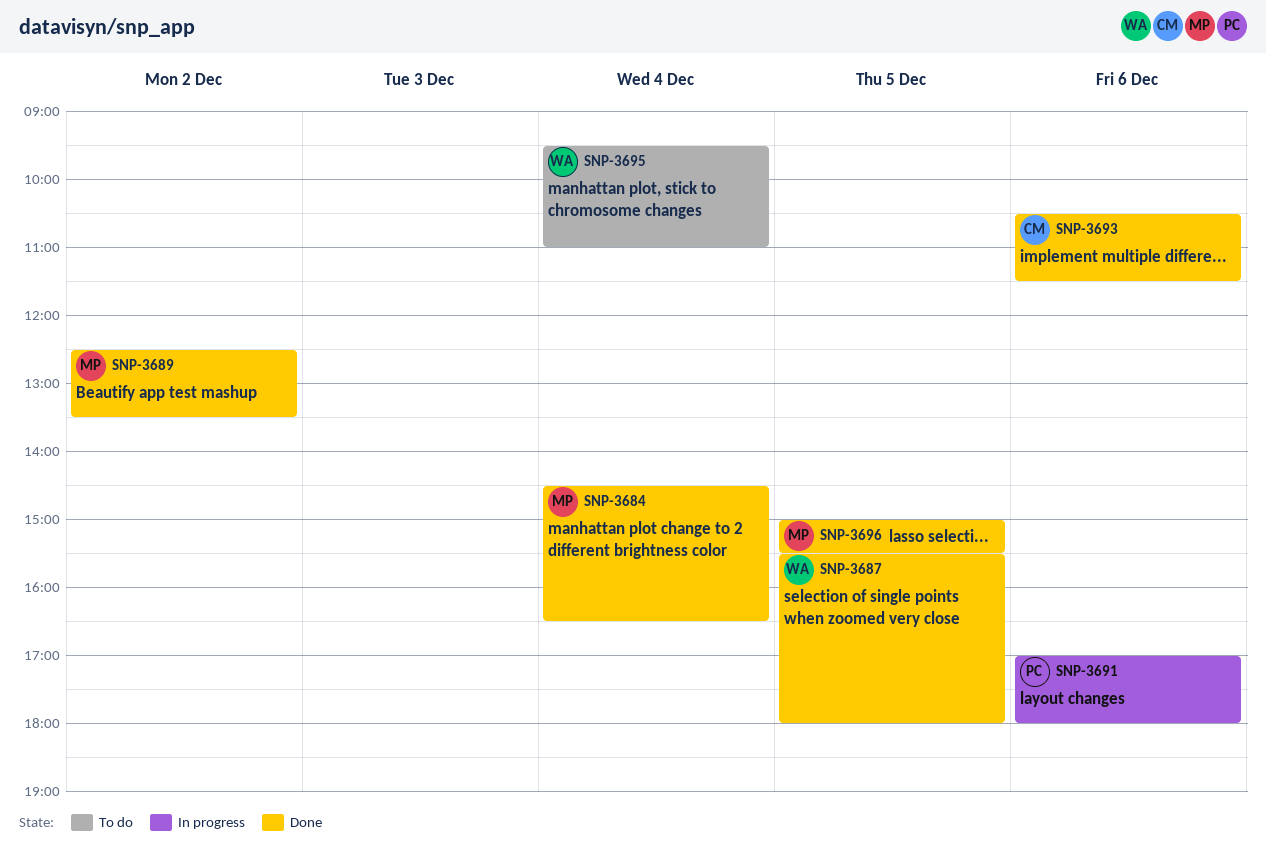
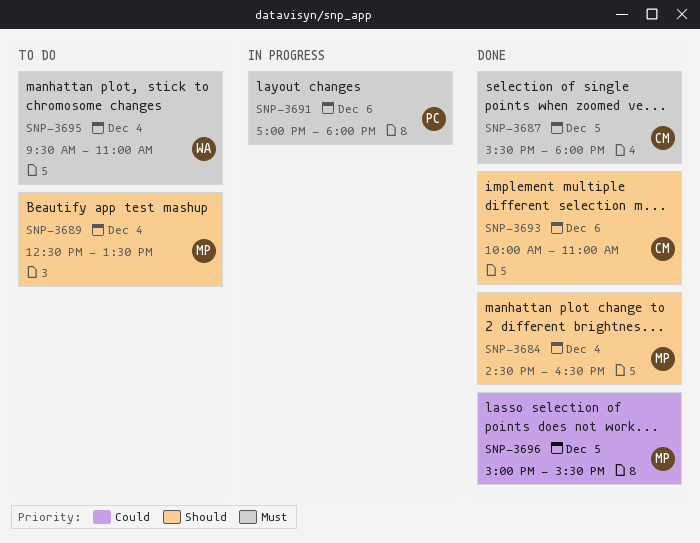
SNP-3687, owner: WA -> CM
SNP-3689, status: Done -> To do
SNP-3689, day: Dec 2 -> Dec 4
SNP-3693, begins: 10:30 -> 10:00
SNP-3693, ends: 11:30 -> 11:00

